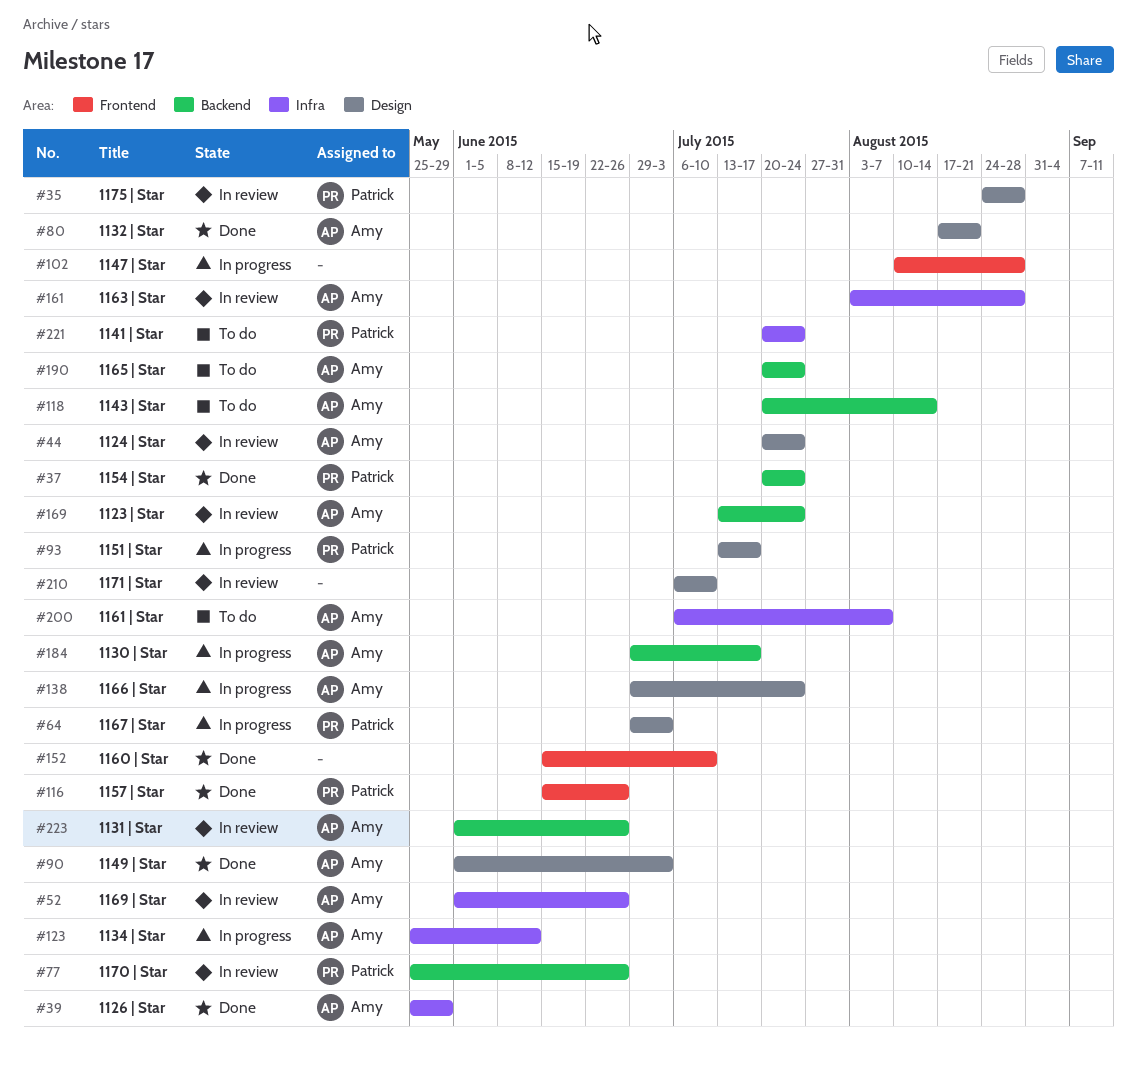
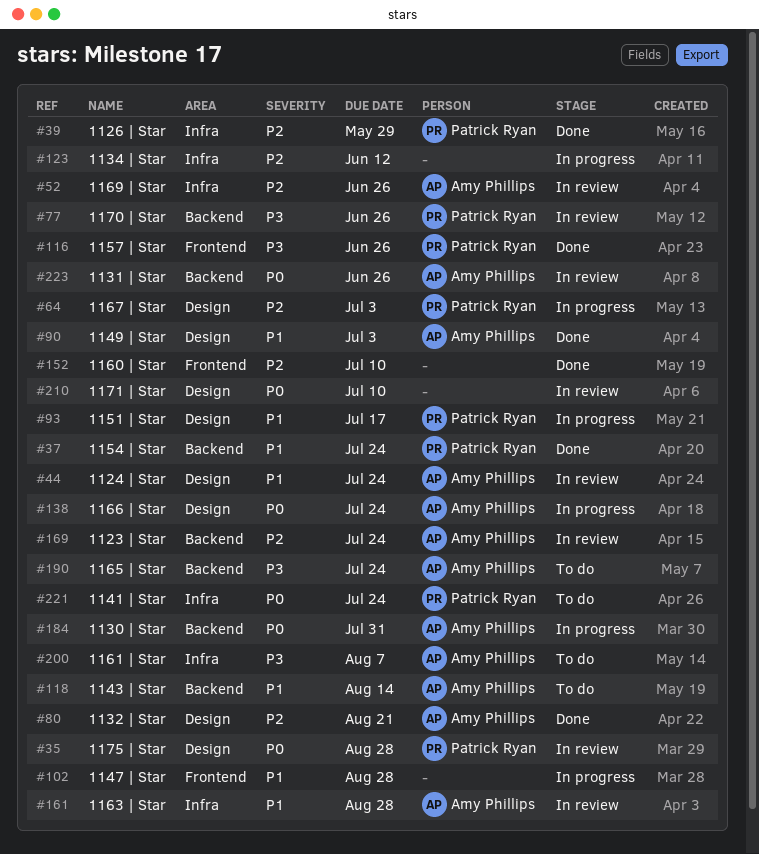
#39, owner: Amy Phillips -> Patrick Ryan
#123, owner: Amy Phillips -> none
#184, due: Jul 17 -> Jul 31

